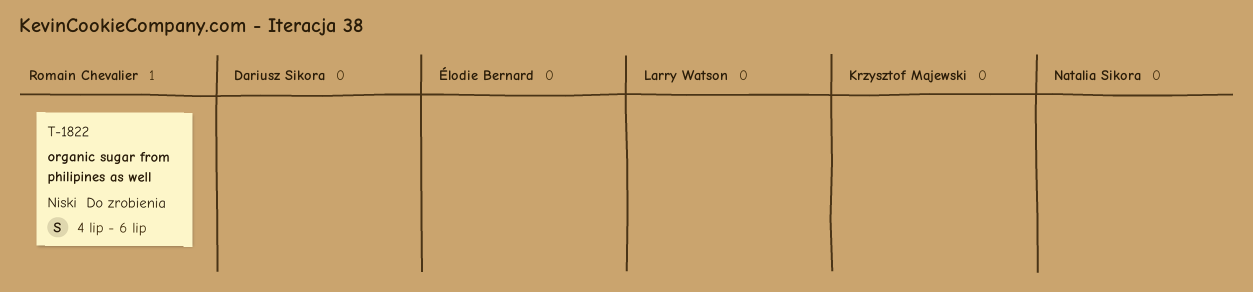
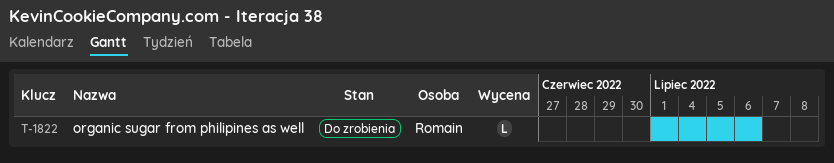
T-1822, estimate: S -> L
T-1822, start: Jul 4 -> Jul 1

